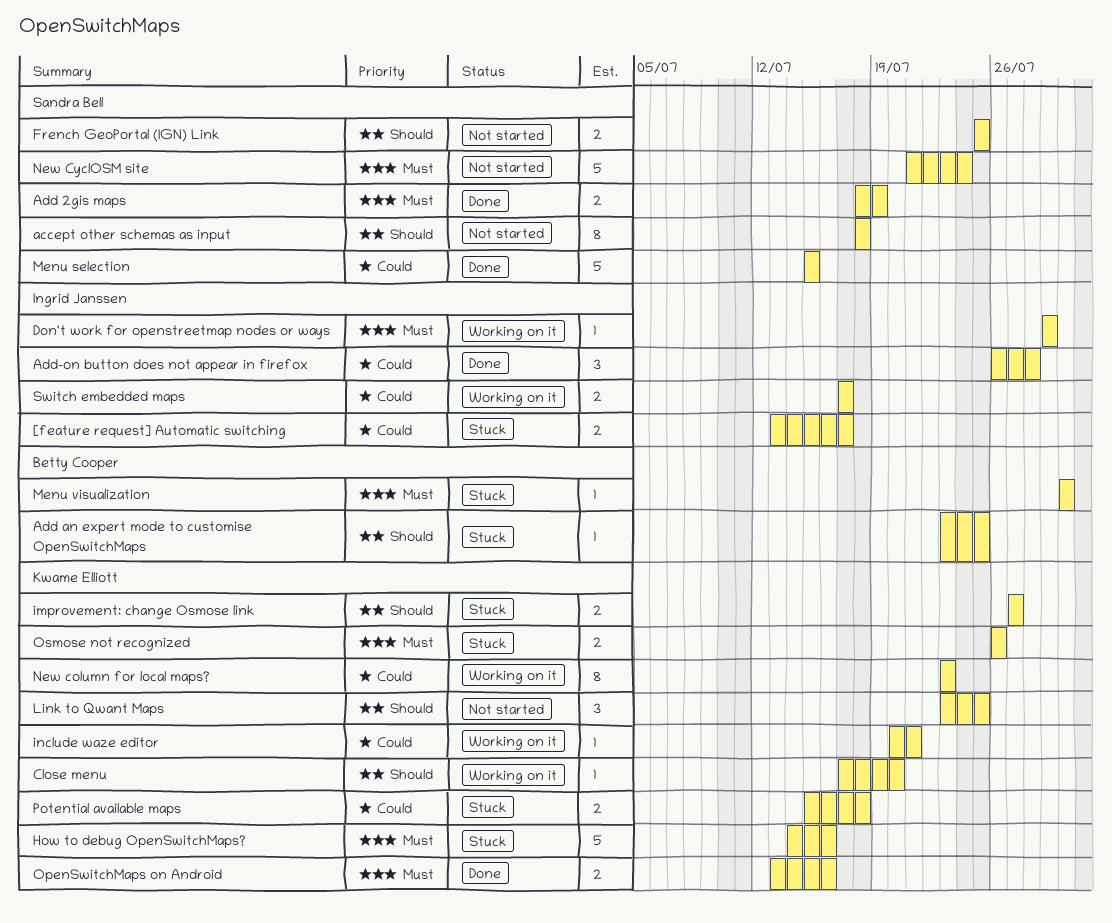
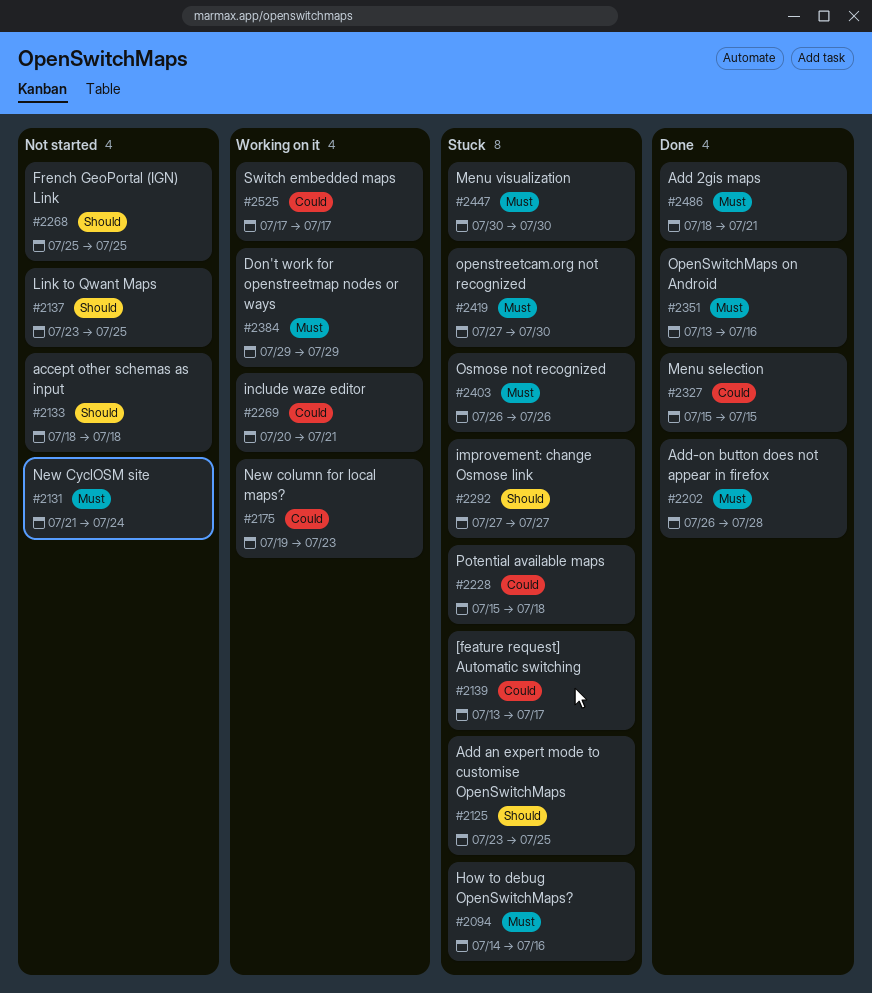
Add 2gis maps, due: Jul 19 -> Jul 21
Add-on button does not appear in firefox, priority: Could -> Must
Close menu: present -> none
New column for local maps?, start: Jul 23 -> Jul 19
openstreetcam.org not recognized: none -> present

